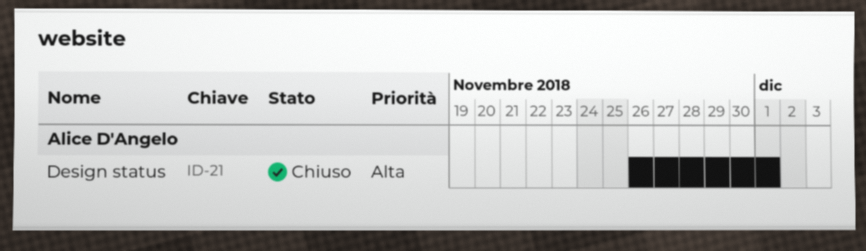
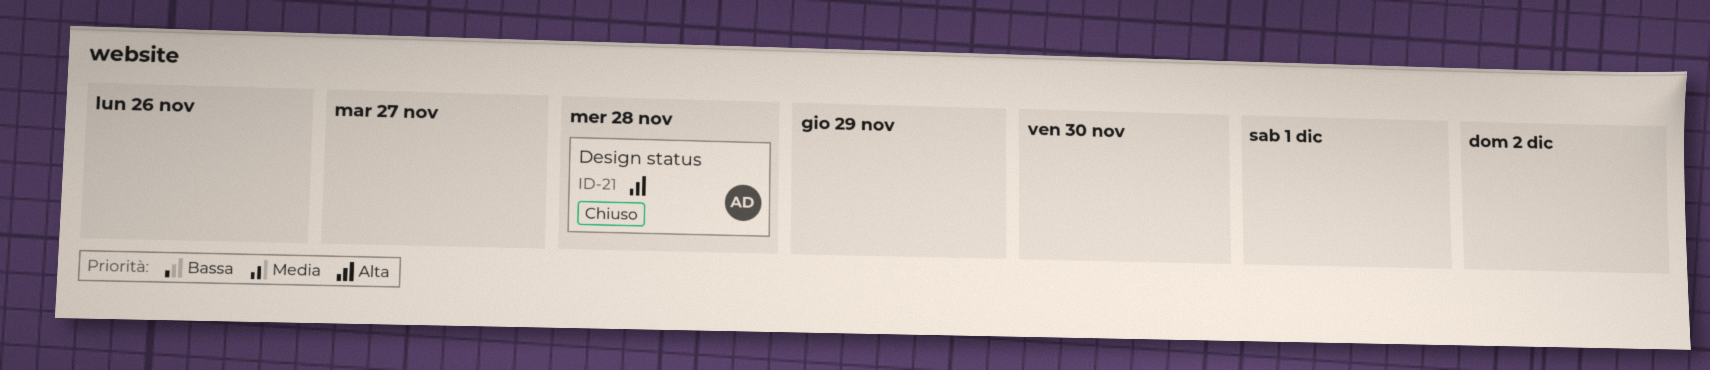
ID-21, due: Dec 1 -> Nov 28

